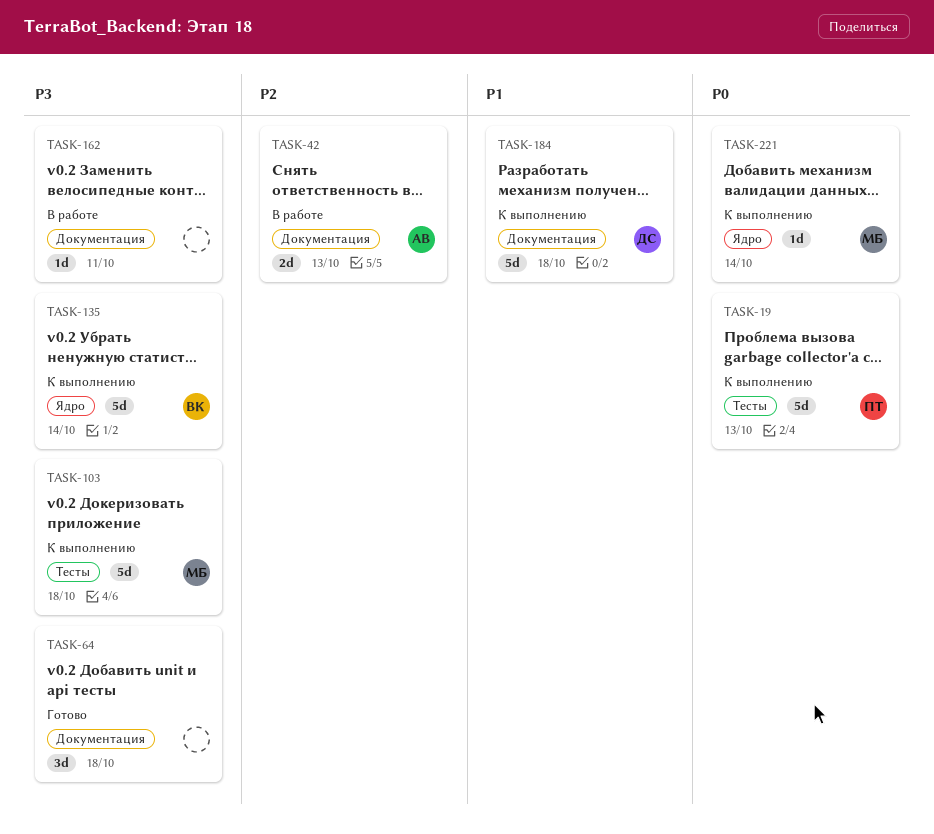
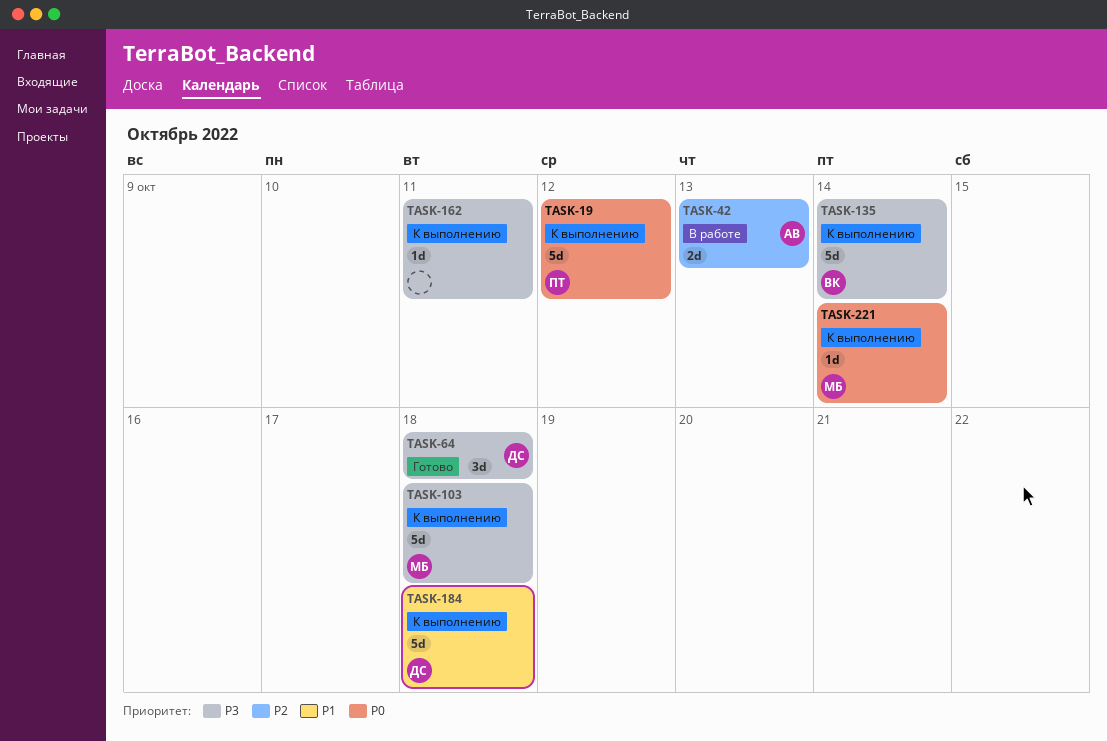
TASK-19, due: Oct 13 -> Oct 12
TASK-64, owner: none -> ДС
TASK-162, status: В работе -> К выполнению

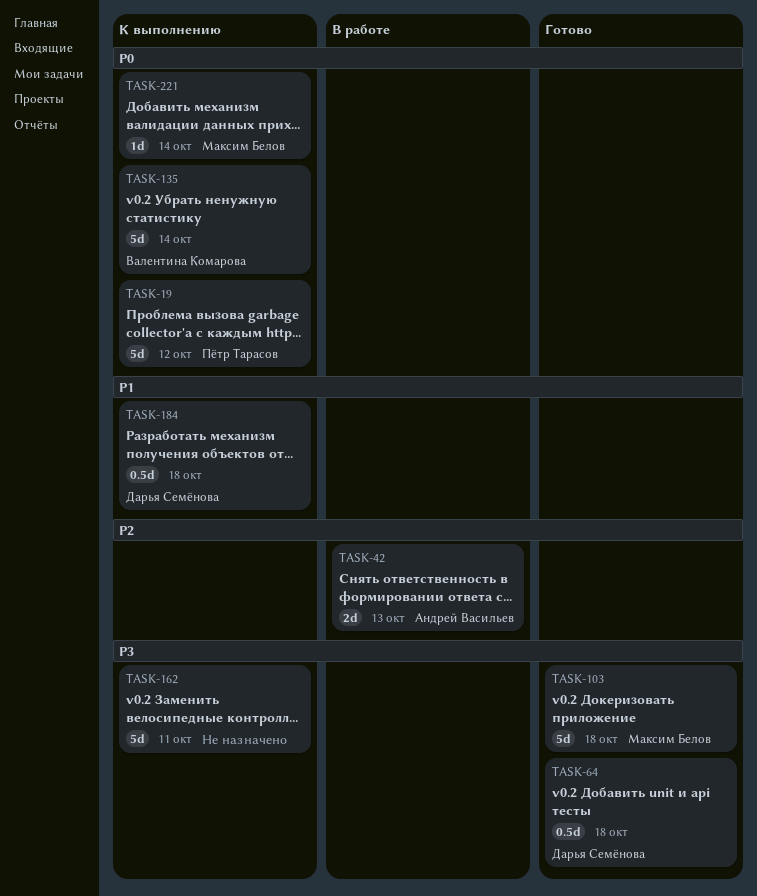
TASK-64, estimate: 3d -> 0.5d
TASK-103, status: К выполнению -> Готово
TASK-135, priority: P3 -> P0
TASK-162, estimate: 1d -> 5d
TASK-184, estimate: 5d -> 0.5d

